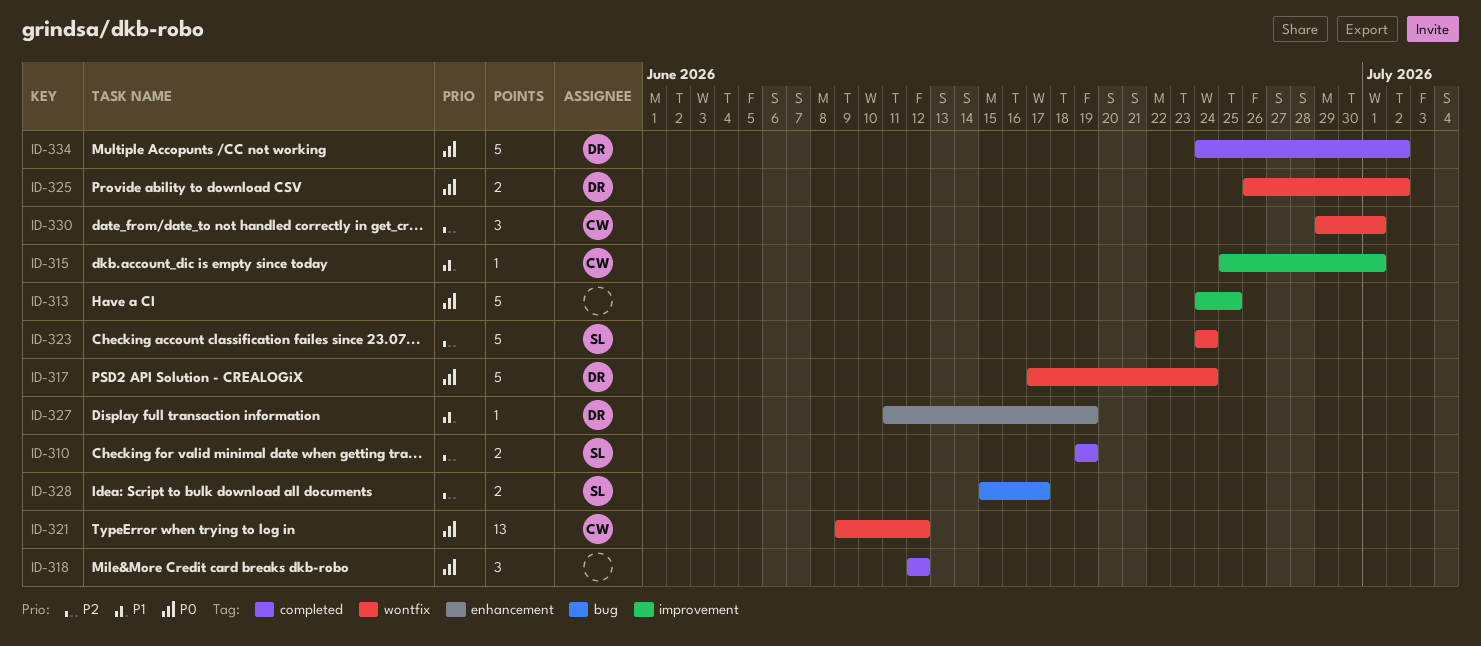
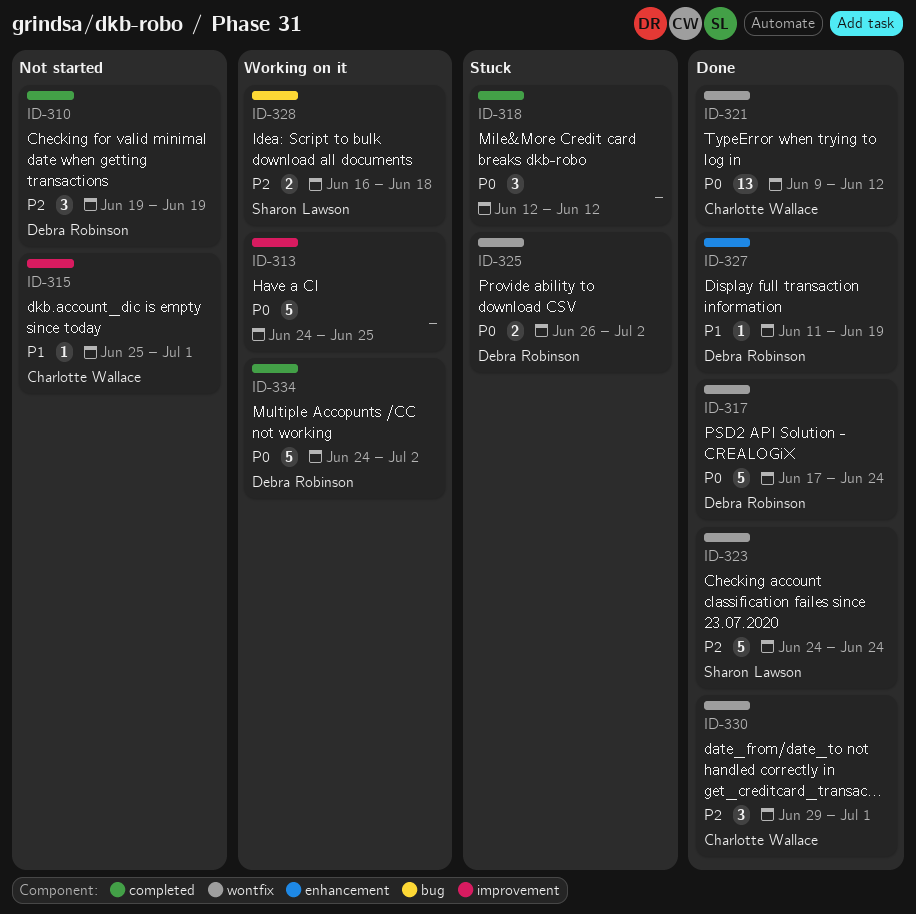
ID-310, owner: Sharon Lawson -> Debra Robinson
ID-310, estimate: 2 -> 3
ID-328, start: Jun 15 -> Jun 16
ID-328, due: Jun 17 -> Jun 18

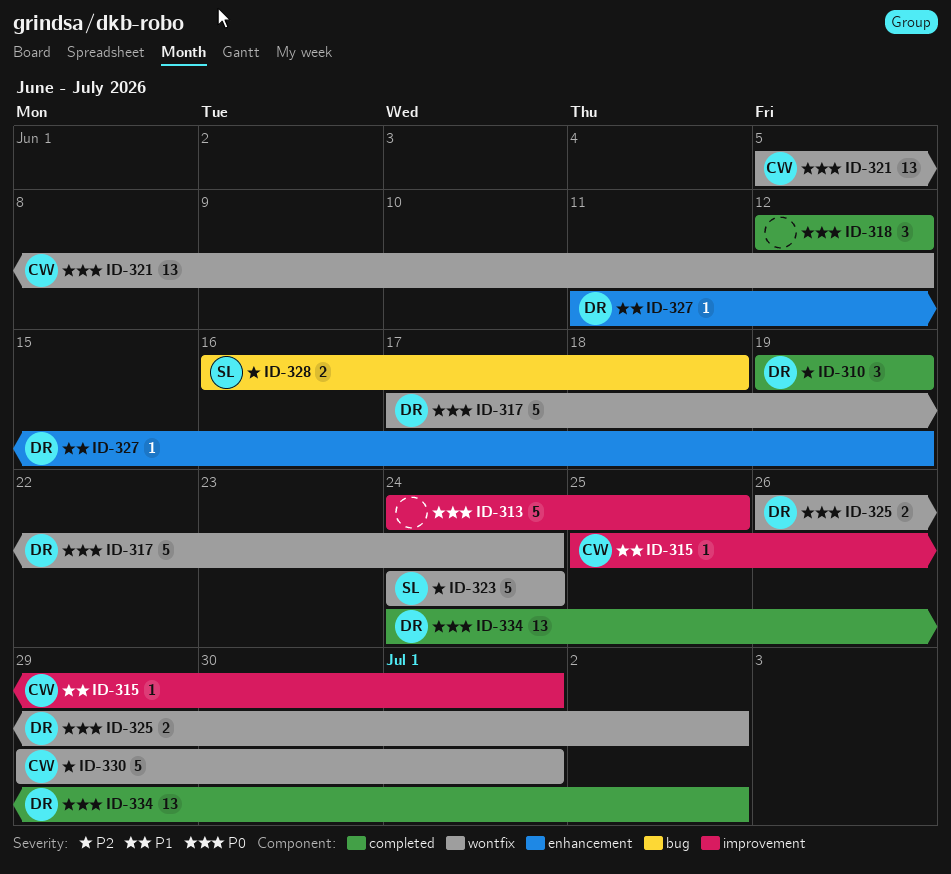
ID-321, start: Jun 9 -> Jun 5
ID-330, estimate: 3 -> 5
ID-334, estimate: 5 -> 13

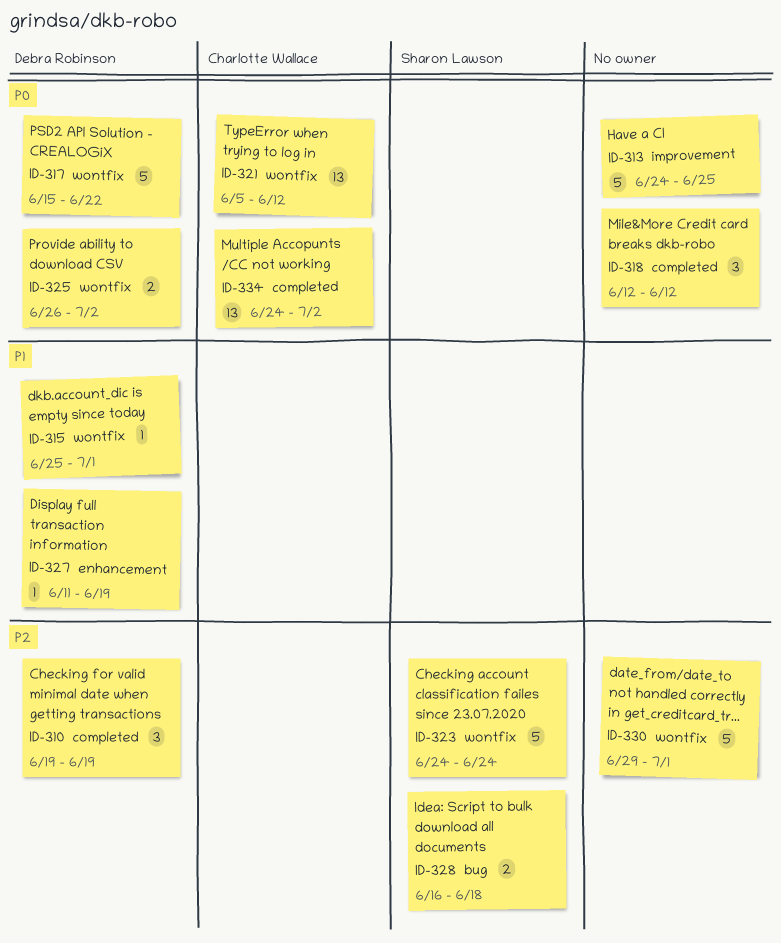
ID-315, owner: Charlotte Wallace -> Debra Robinson
ID-315, label: improvement -> wontfix
ID-317, start: Jun 17 -> Jun 15
ID-317, due: Jun 24 -> Jun 22
ID-330, owner: Charlotte Wallace -> none
ID-334, owner: Debra Robinson -> Charlotte Wallace

